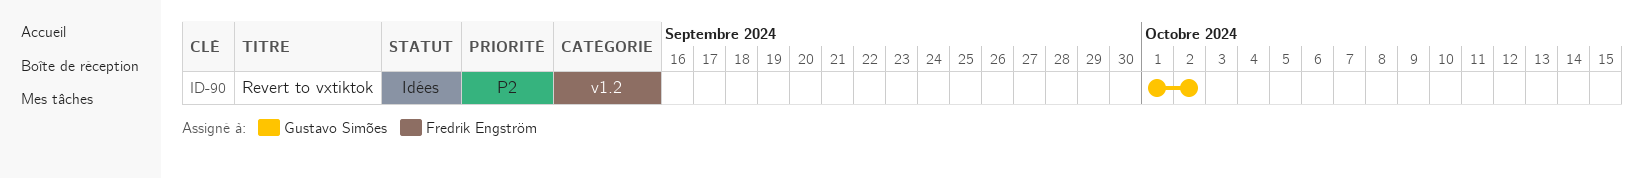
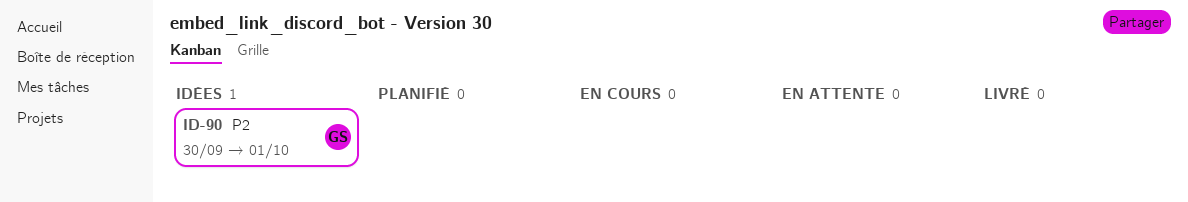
ID-90, start: Oct 1 -> Sep 30
ID-90, due: Oct 2 -> Oct 1

